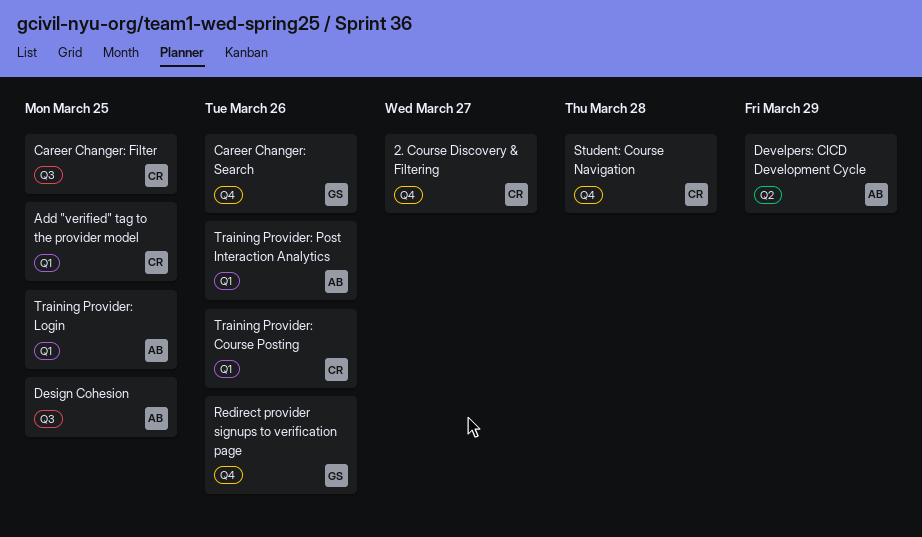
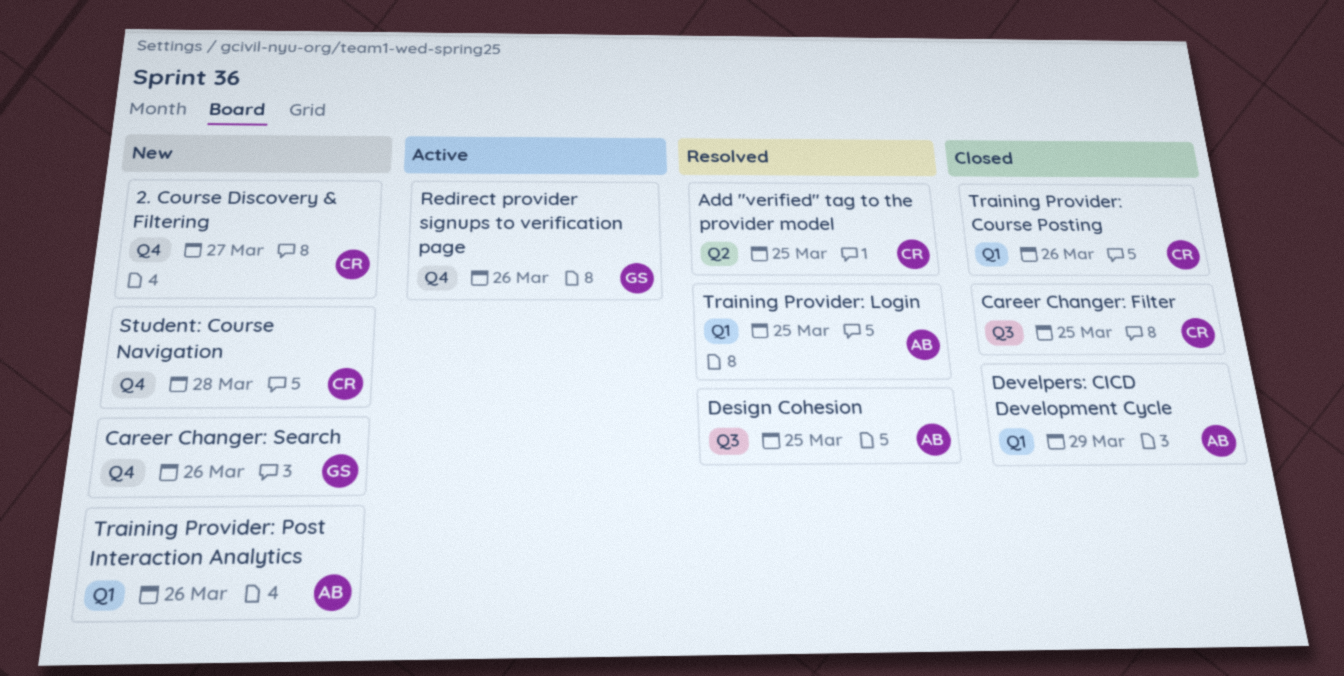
Add "verified" tag to the provider model, label: Q1 -> Q2
Develpers: CICD Development Cycle, label: Q2 -> Q1

